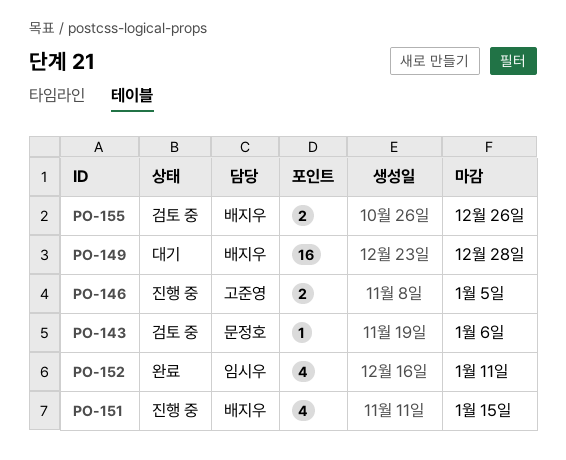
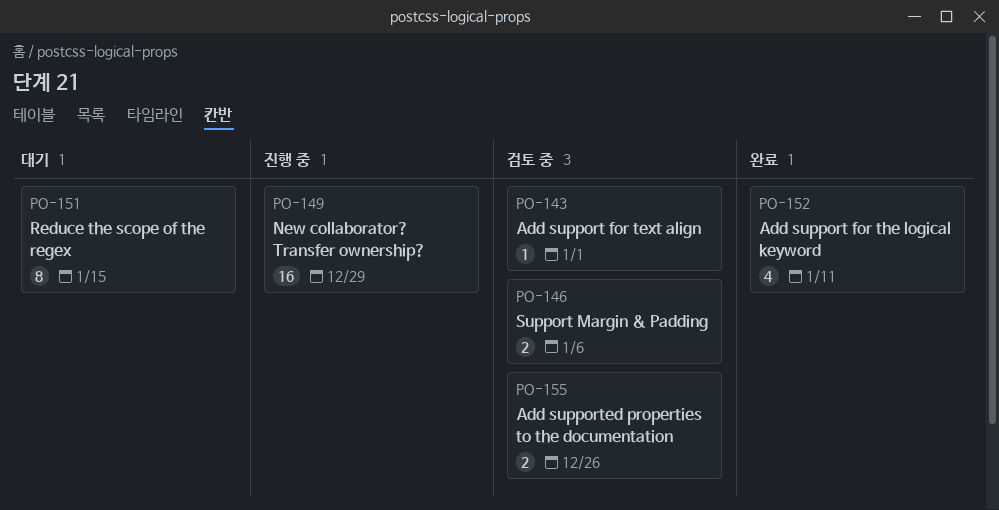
PO-143, due: Jan 6 -> Jan 1
PO-146, status: 진행 중 -> 검토 중
PO-146, due: Jan 5 -> Jan 6
PO-149, status: 대기 -> 진행 중
PO-149, due: Dec 28 -> Dec 29
PO-151, status: 진행 중 -> 대기
PO-151, estimate: 4 -> 8

